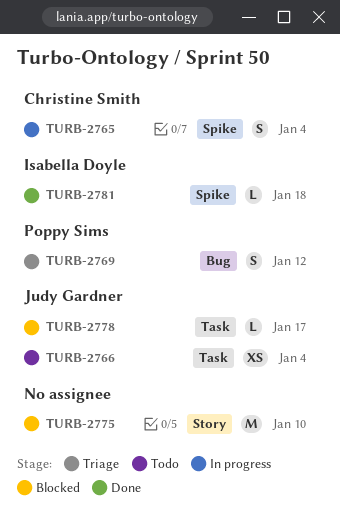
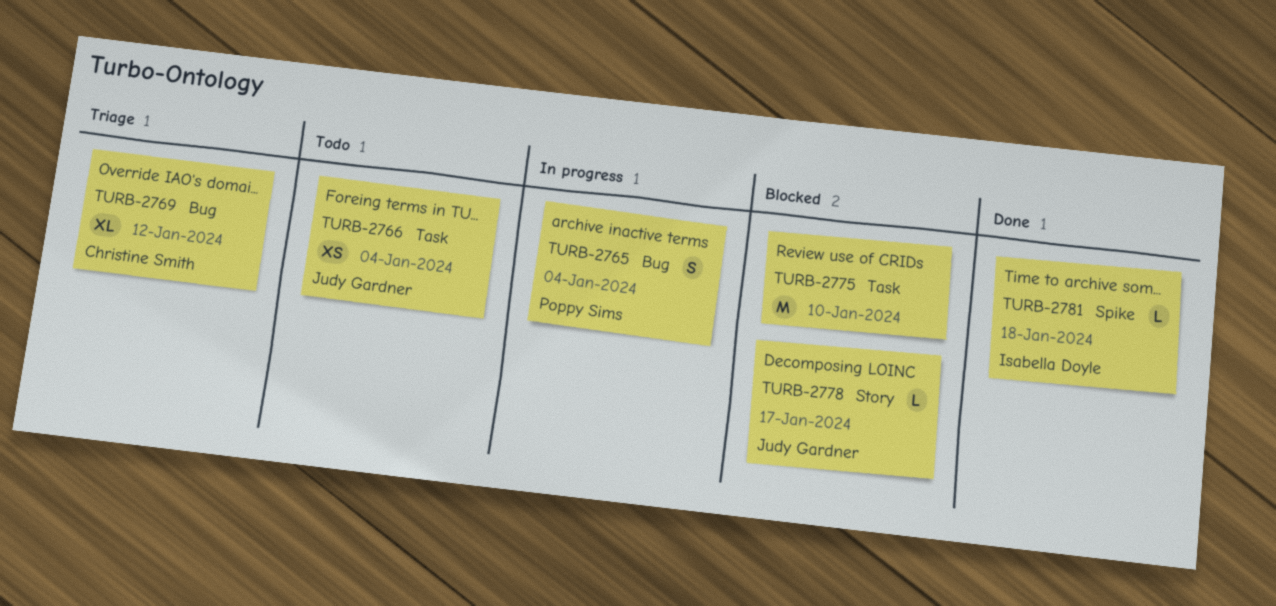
TURB-2765, owner: Christine Smith -> Poppy Sims
TURB-2765, label: Spike -> Bug
TURB-2769, owner: Poppy Sims -> Christine Smith
TURB-2769, estimate: S -> XL
TURB-2775, label: Story -> Task
TURB-2778, label: Task -> Story

